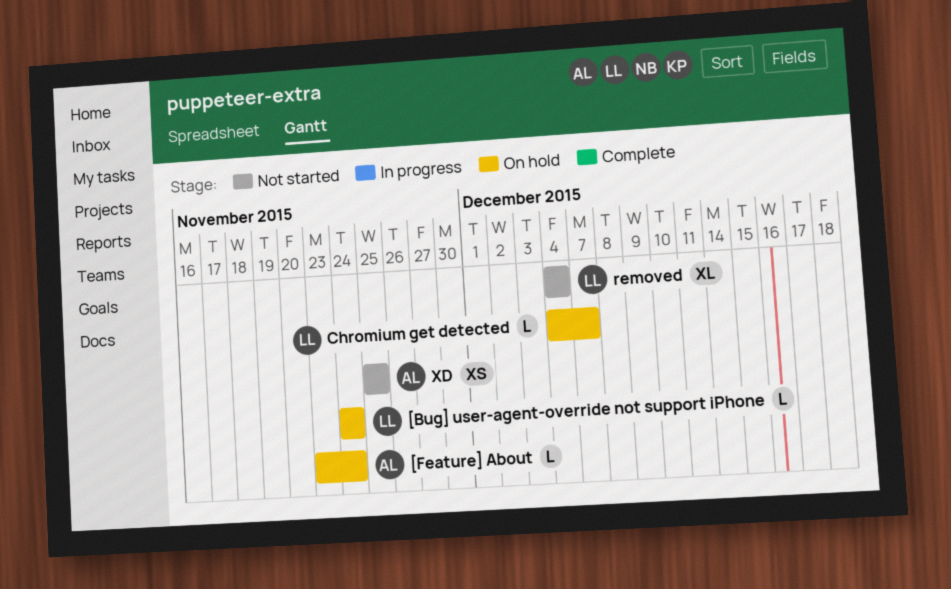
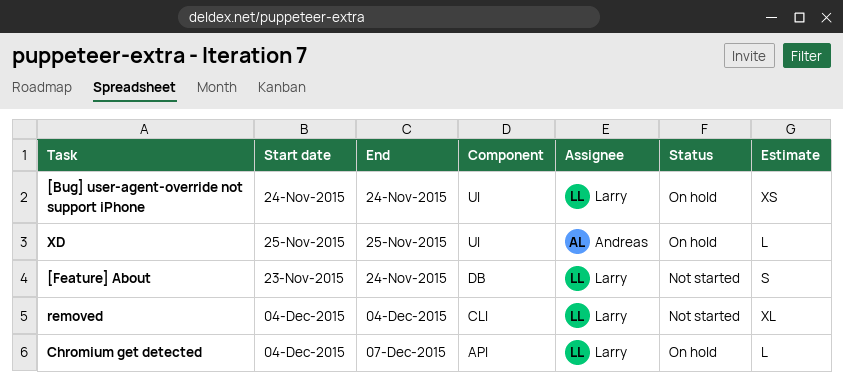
[Bug] user-agent-override not support iPhone, estimate: L -> XS
[Feature] About, status: On hold -> Not started
[Feature] About, owner: Andreas -> Larry
[Feature] About, estimate: L -> S
XD, status: Not started -> On hold
XD, estimate: XS -> L

